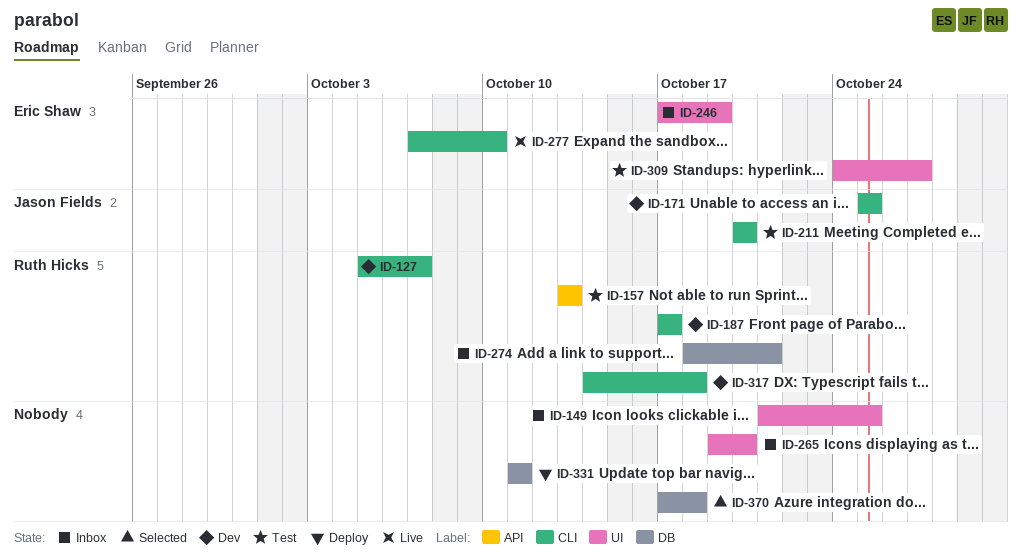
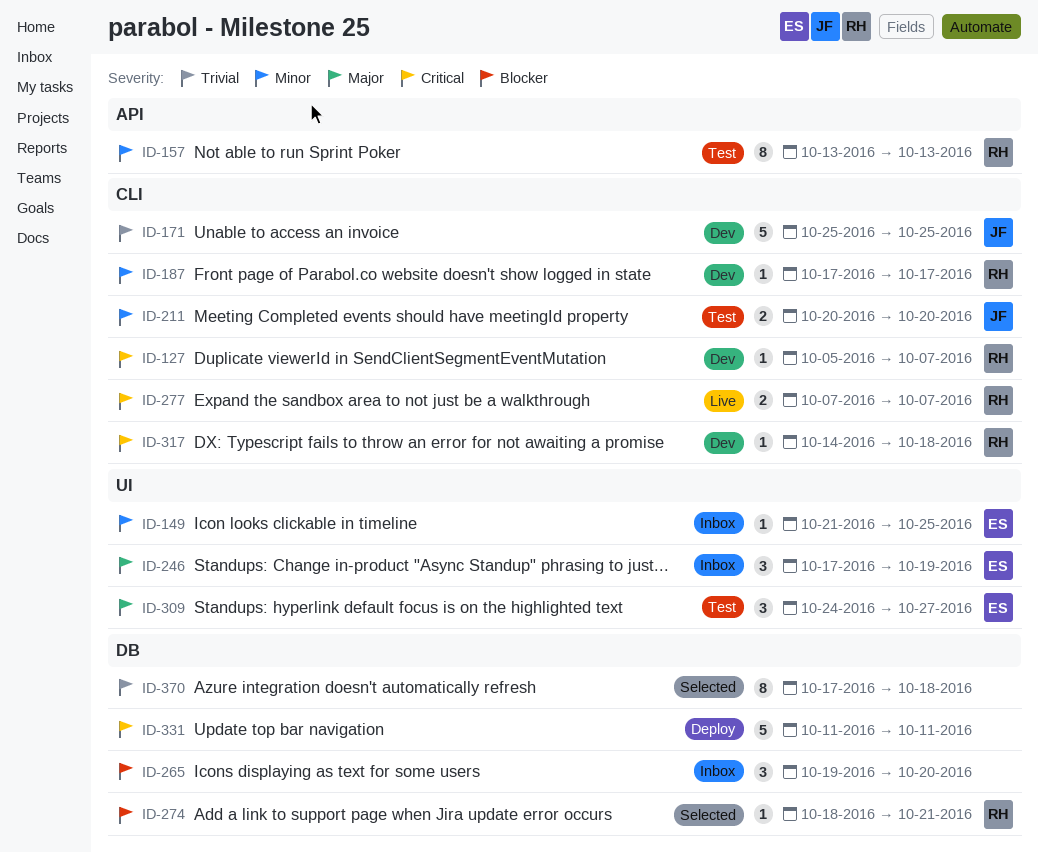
ID-149, owner: none -> Eric Shaw
ID-265, label: UI -> DB
ID-274, status: Inbox -> Selected
ID-277, owner: Eric Shaw -> Ruth Hicks
ID-277, due: Oct 10 -> Oct 7

